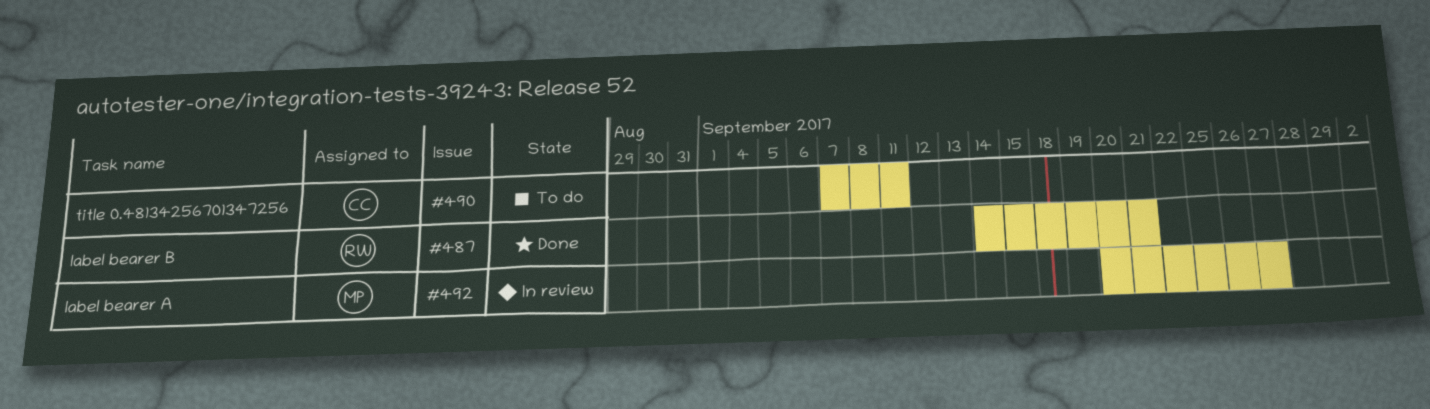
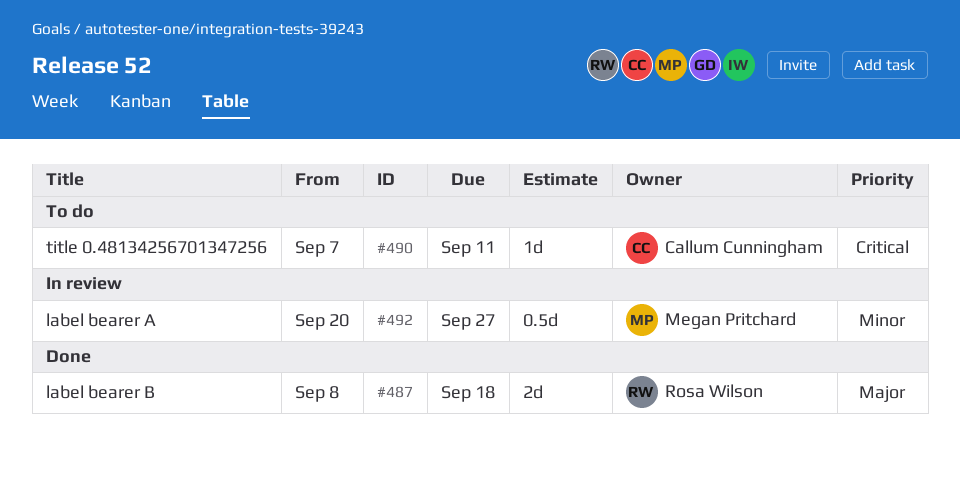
#487, start: Sep 14 -> Sep 8
#487, due: Sep 21 -> Sep 18

